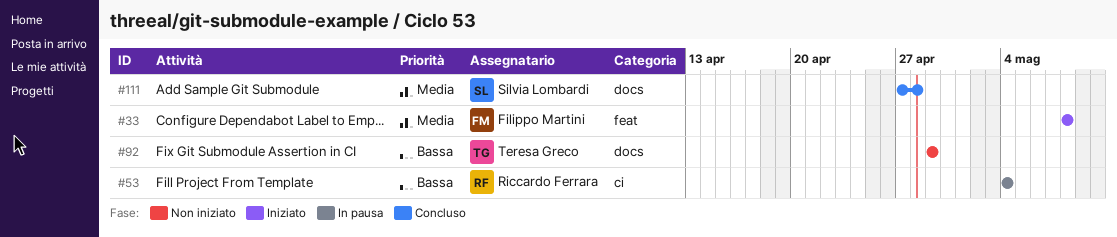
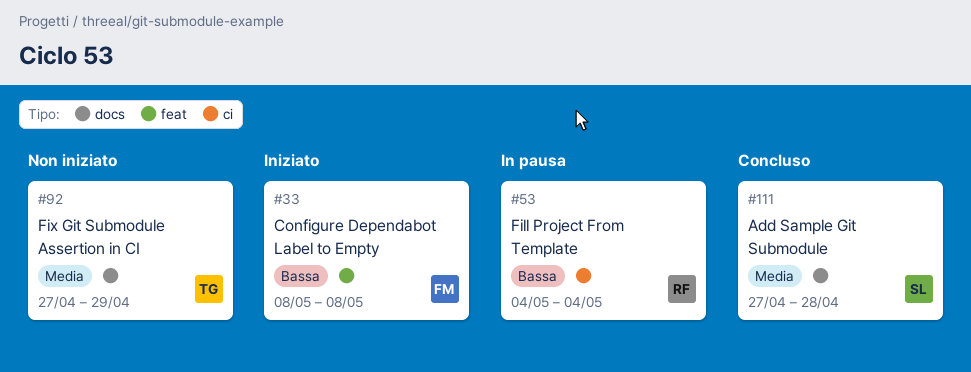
#33, priority: Media -> Bassa
#92, priority: Bassa -> Media
#92, start: Apr 29 -> Apr 27

